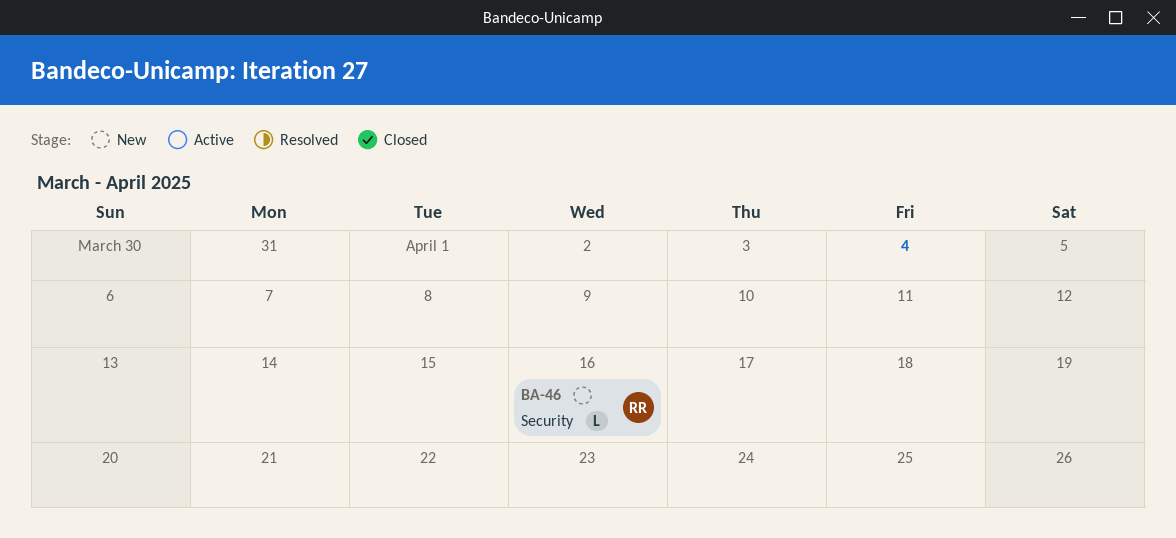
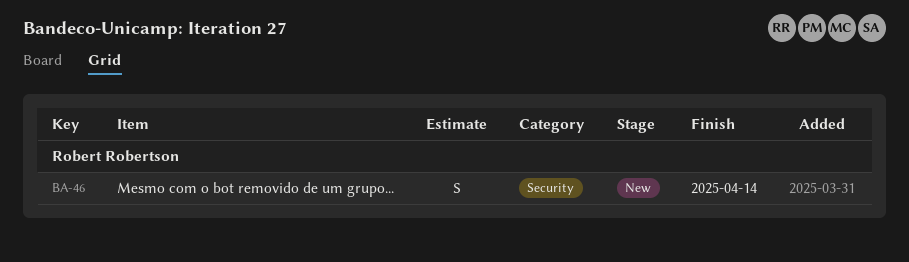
BA-46, estimate: L -> S
BA-46, due: Apr 16 -> Apr 14

